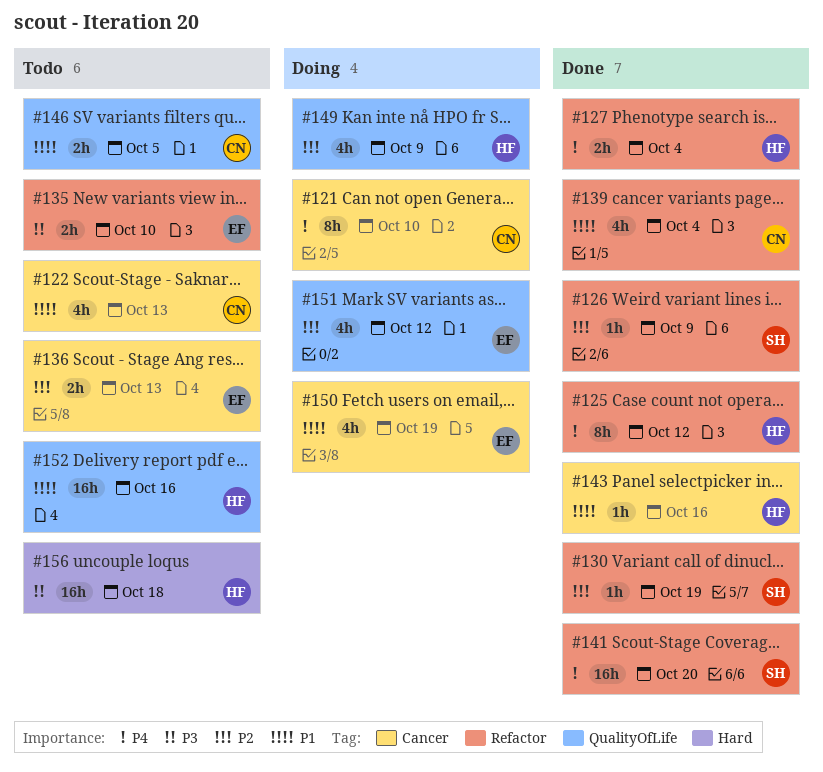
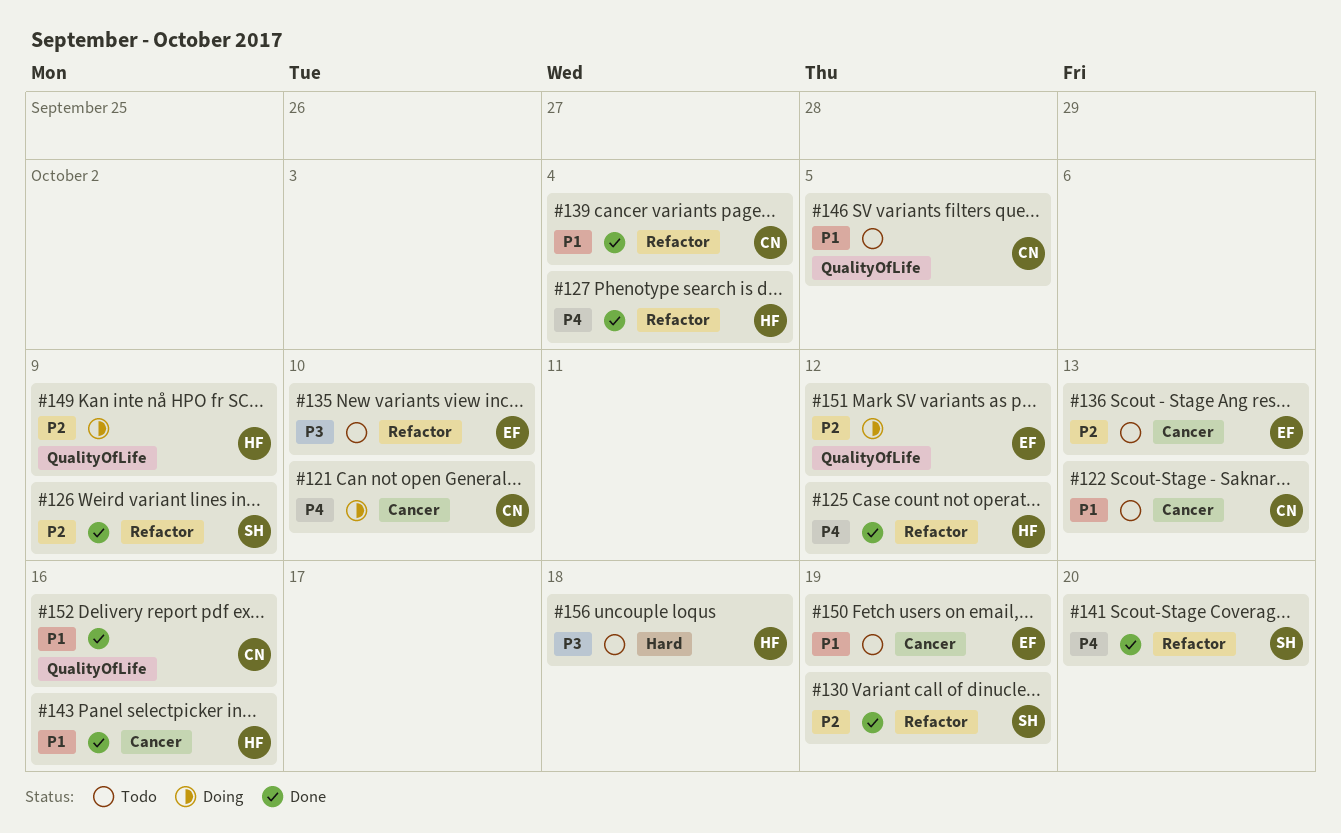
#150, status: Doing -> Todo
#152, status: Todo -> Done
#152, owner: HF -> CN

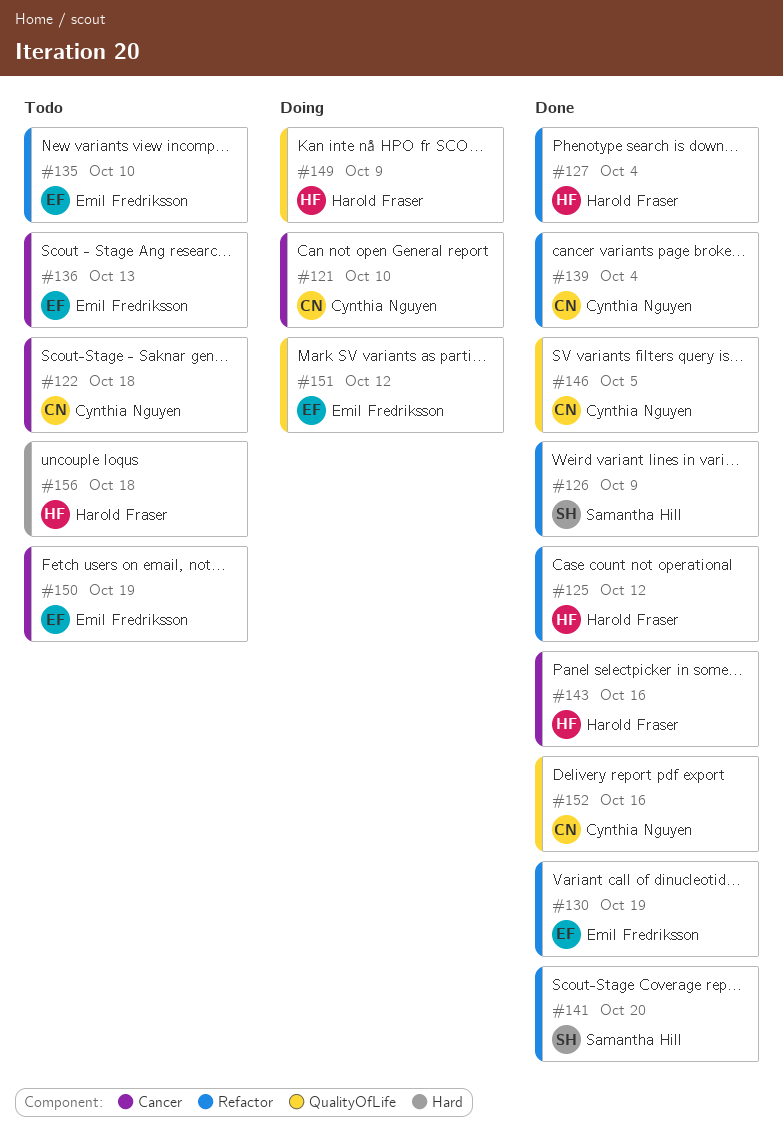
#122, due: Oct 13 -> Oct 18
#130, owner: Samantha Hill -> Emil Fredriksson
#146, status: Todo -> Done

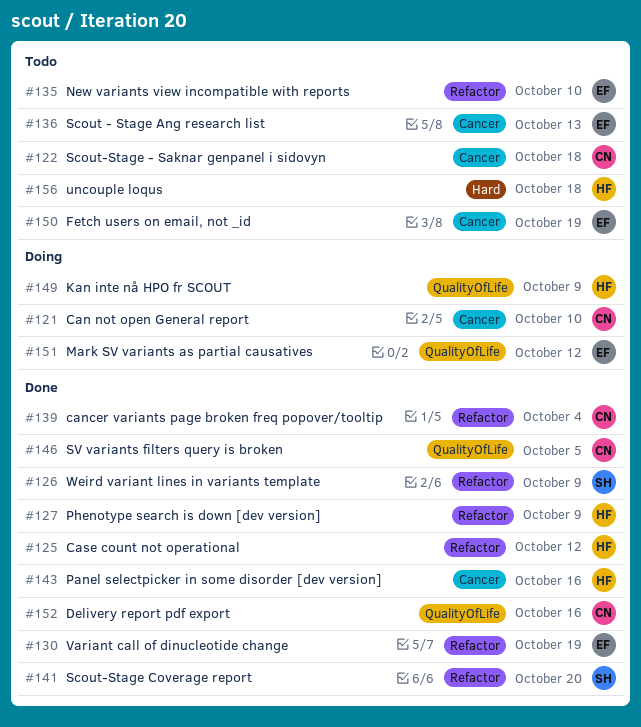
#127, due: Oct 4 -> Oct 9

